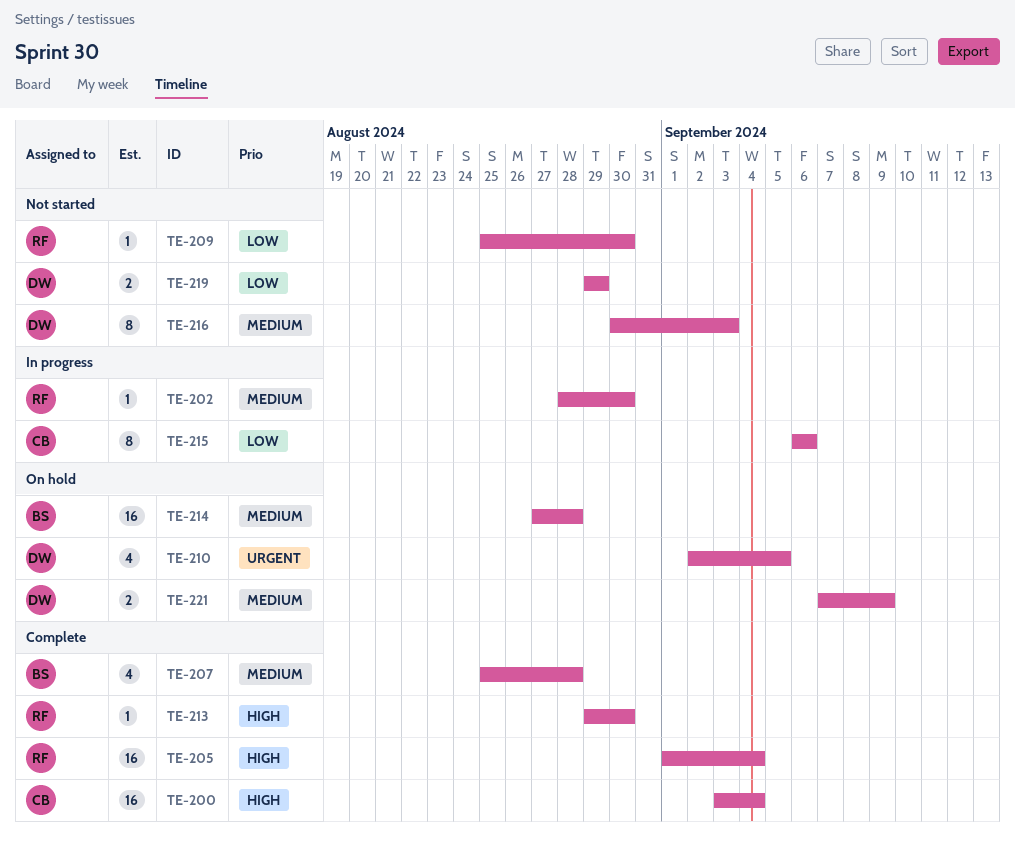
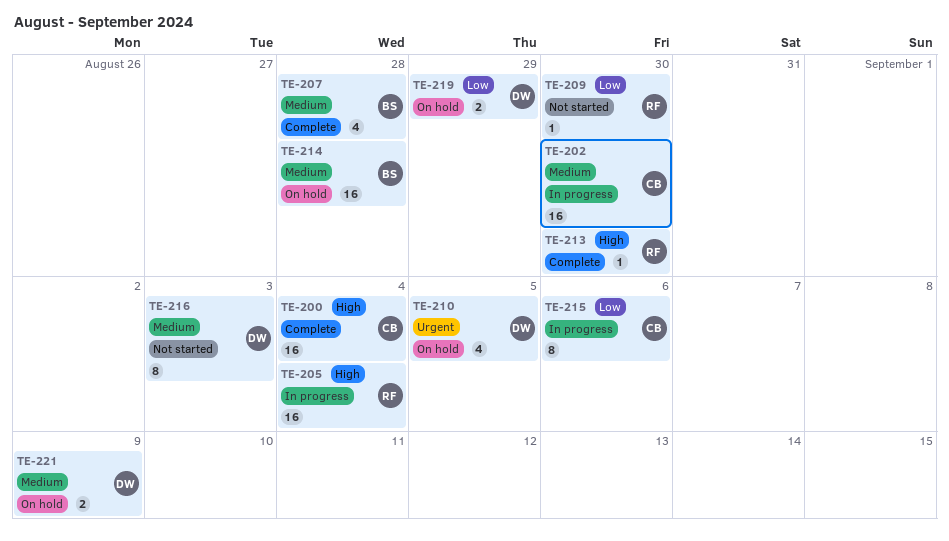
TE-202, owner: RF -> CB
TE-202, estimate: 1 -> 16
TE-205, status: Complete -> In progress
TE-219, status: Not started -> On hold

